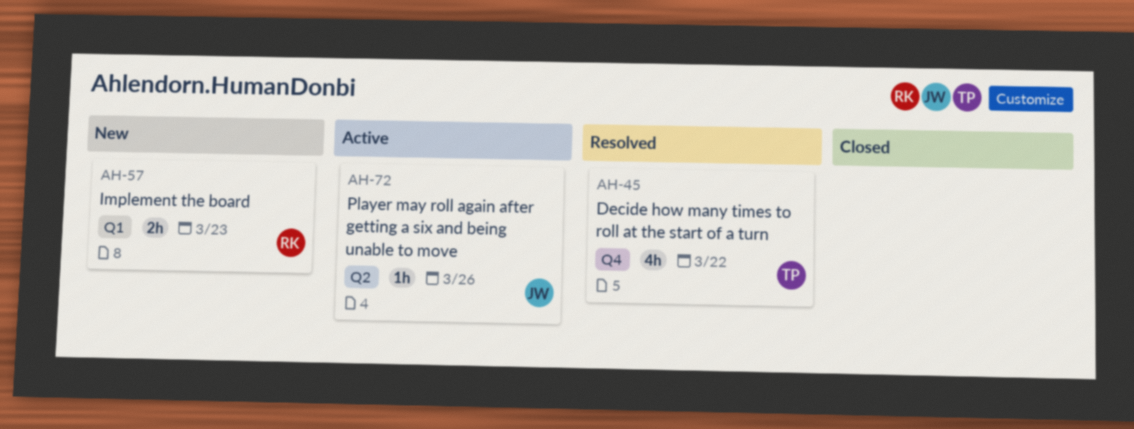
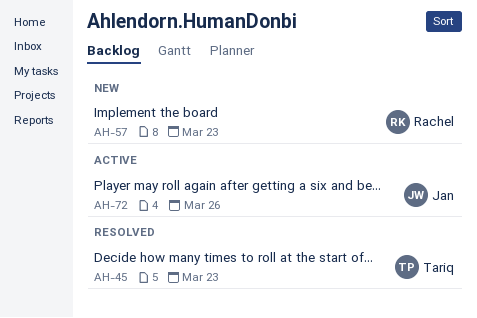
AH-45, due: Mar 22 -> Mar 23

